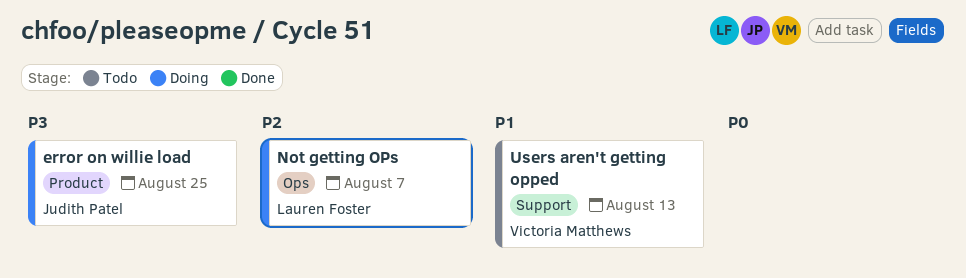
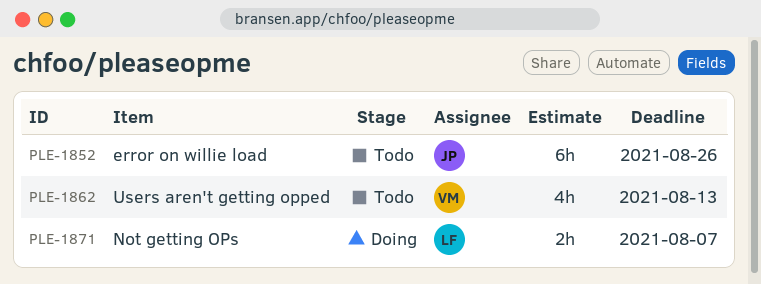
error on willie load, status: Doing -> Todo
error on willie load, due: Aug 25 -> Aug 26

